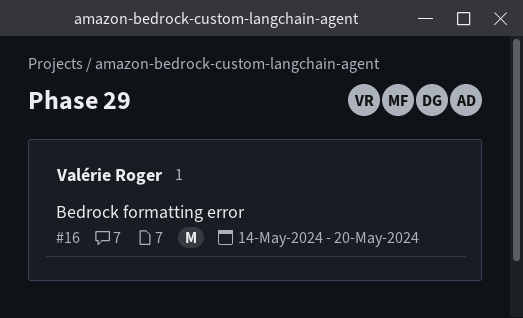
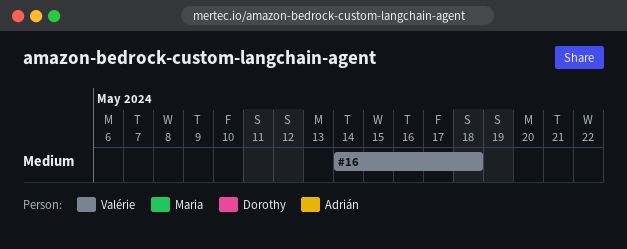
#16, due: May 20 -> May 18

